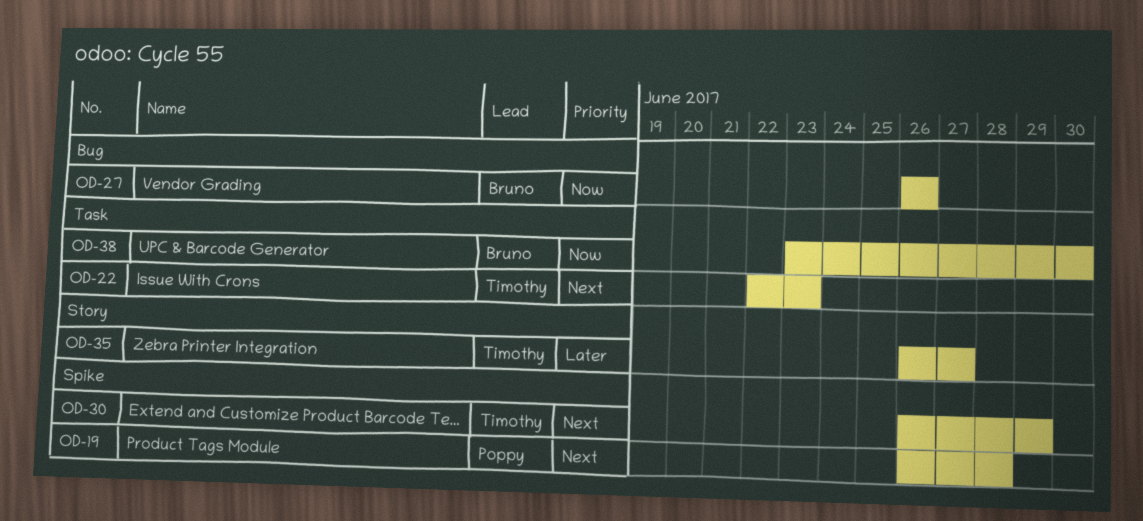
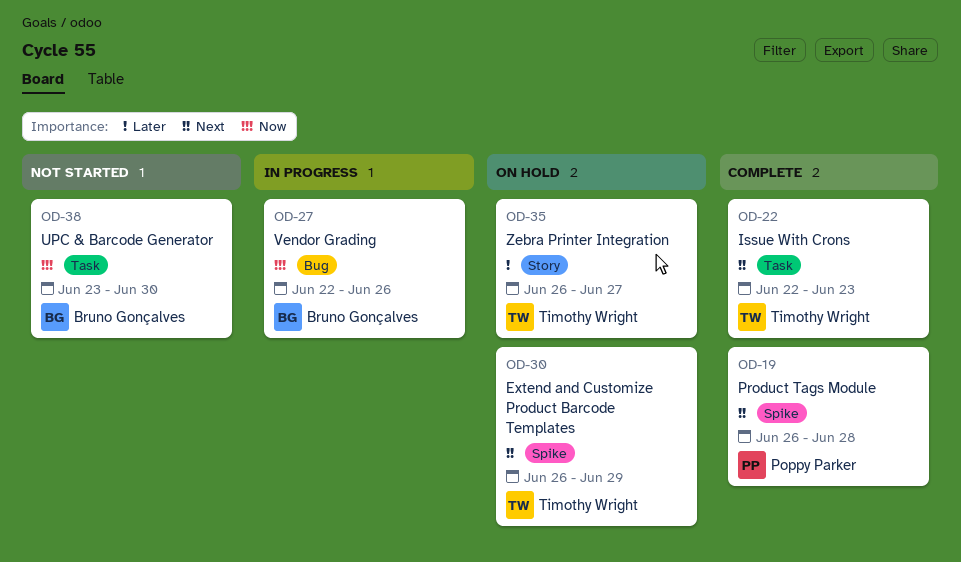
OD-27, start: Jun 26 -> Jun 22

